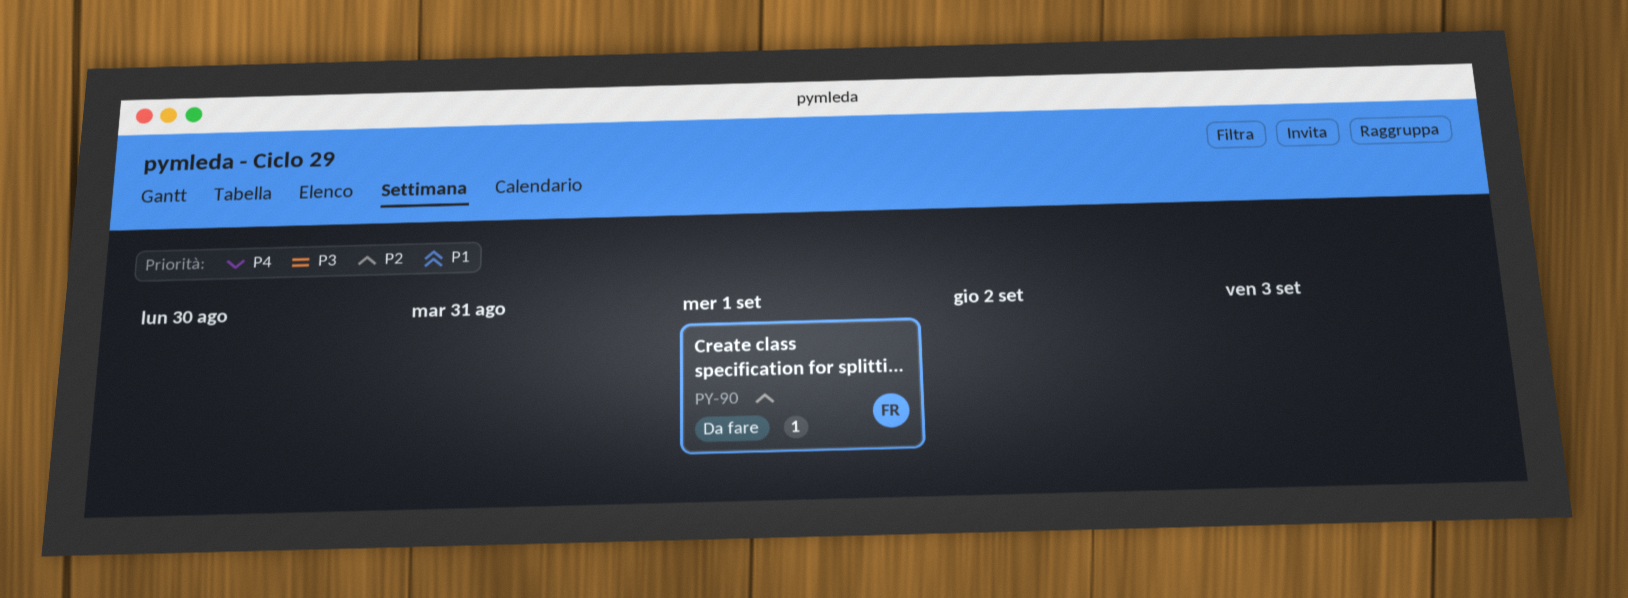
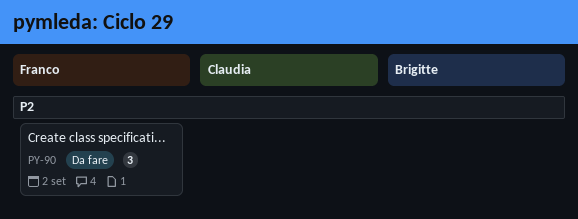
PY-90, estimate: 1 -> 3
PY-90, due: Sep 1 -> Sep 2

